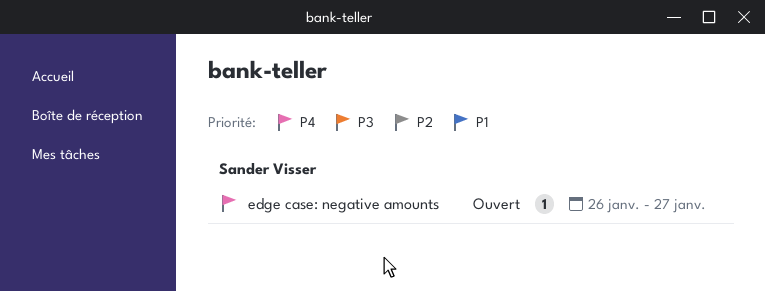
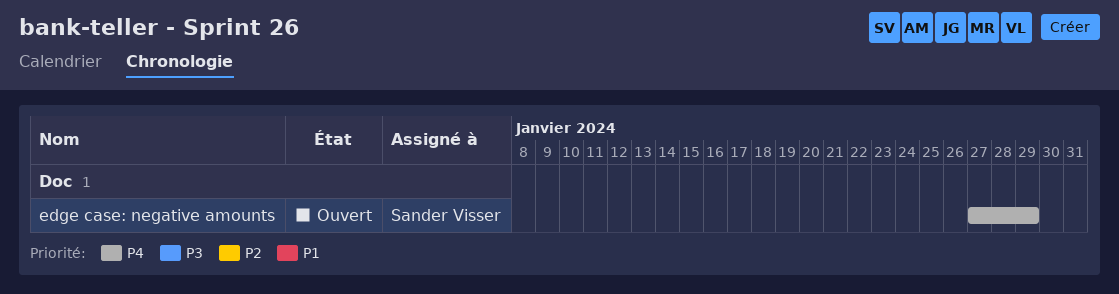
edge case: negative amounts, start: Jan 26 -> Jan 27
edge case: negative amounts, due: Jan 27 -> Jan 29

